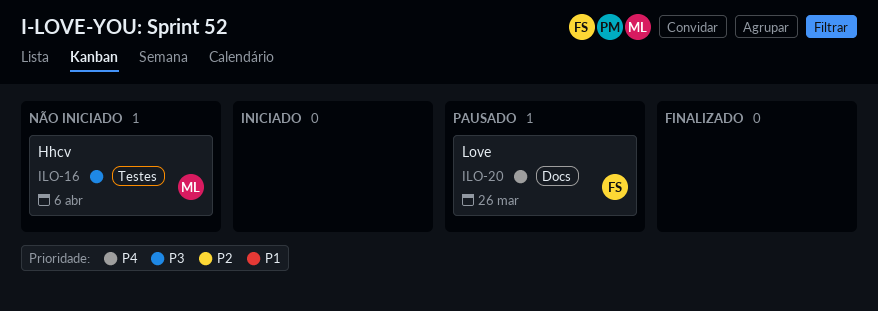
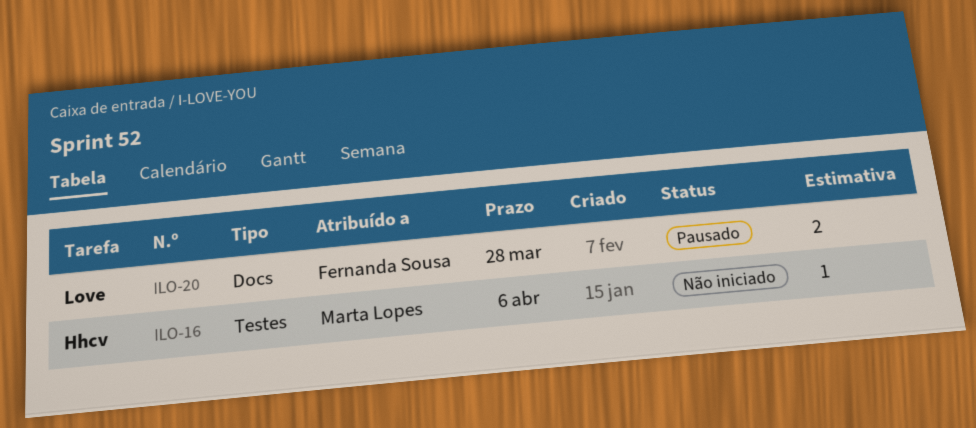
ILO-20, due: Mar 26 -> Mar 28

